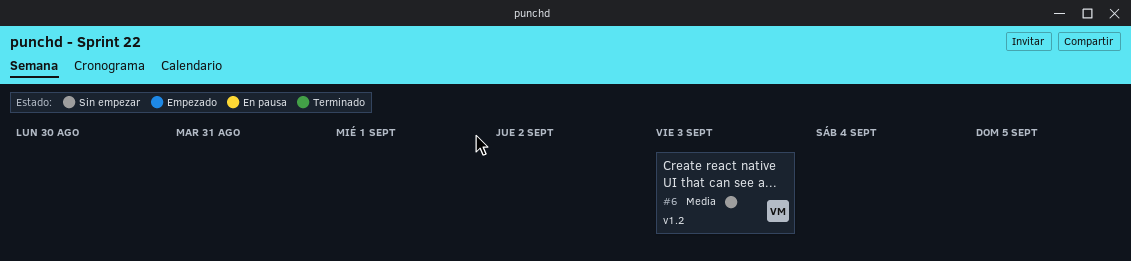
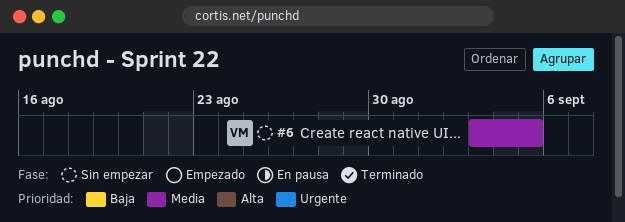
#6, due: Sep 3 -> Sep 5

